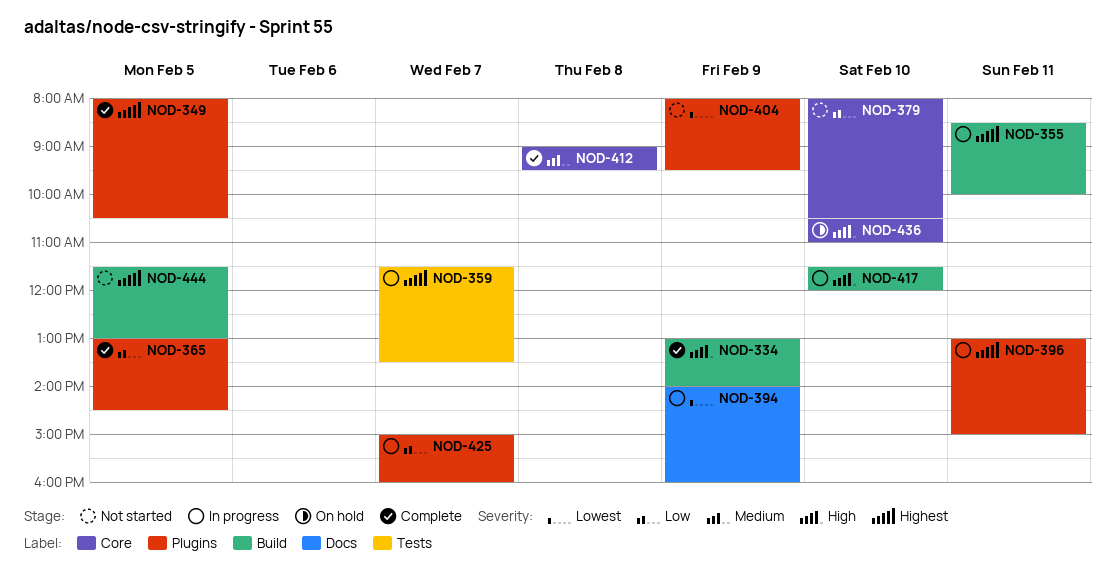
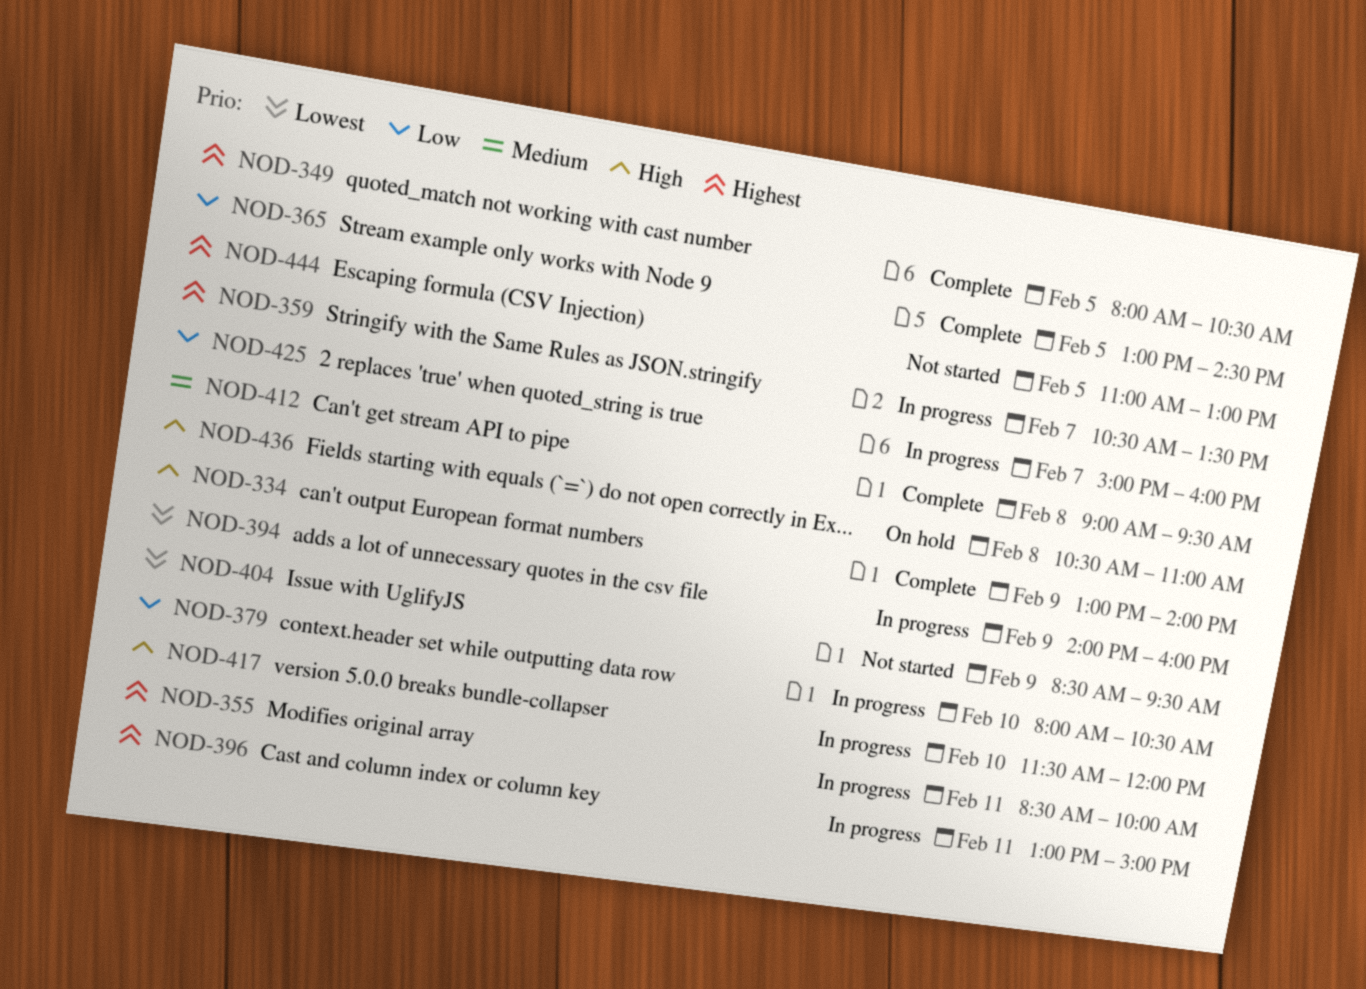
NOD-359, begins: 11:30 -> 10:30
NOD-379, status: Not started -> In progress
NOD-404, begins: 08:00 -> 08:30
NOD-436, day: Feb 10 -> Feb 8
NOD-444, begins: 11:30 -> 11:00

